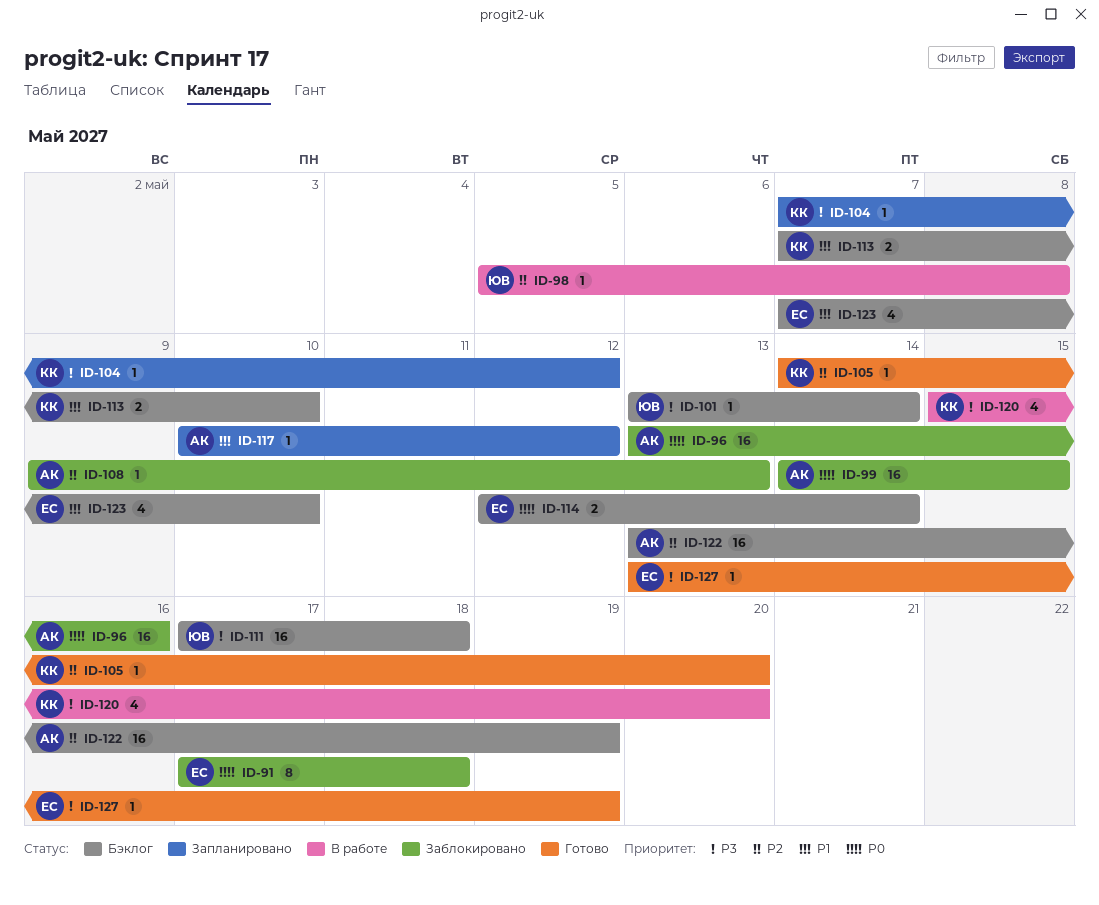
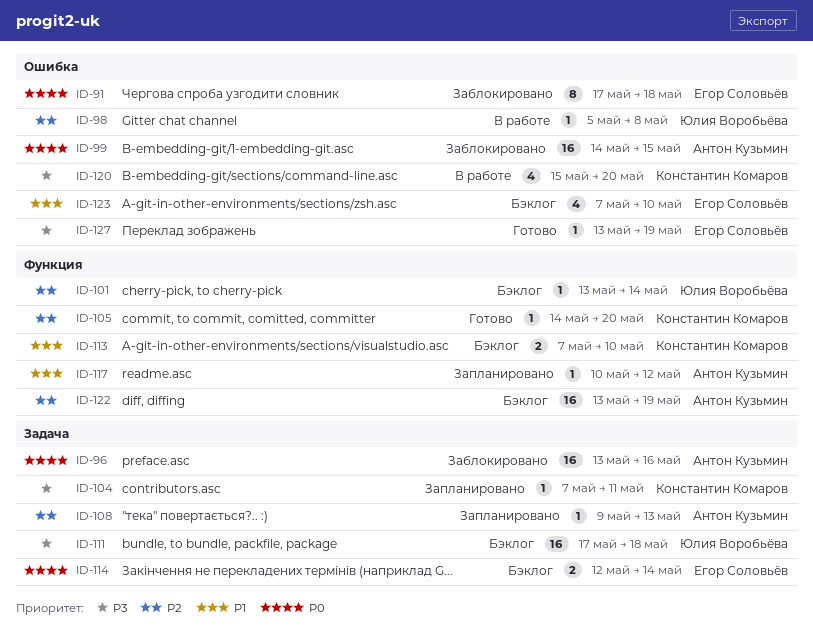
ID-101, priority: P3 -> P2
ID-104, due: May 12 -> May 11
ID-108, status: Заблокировано -> Запланировано

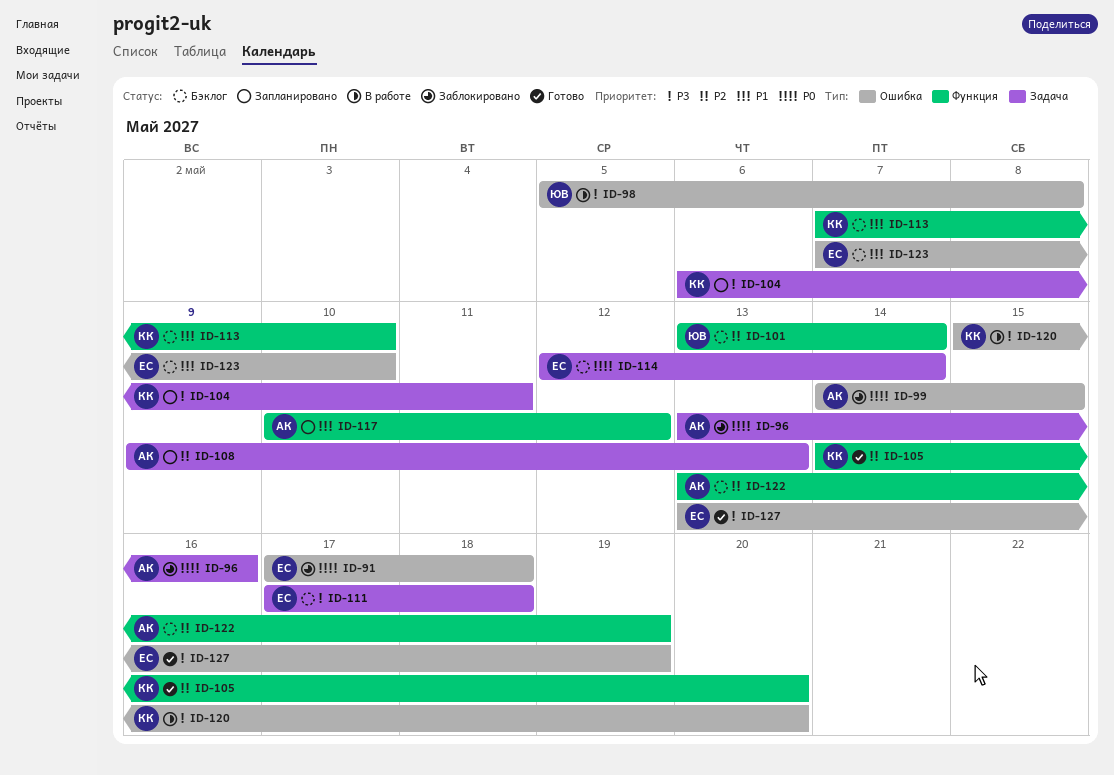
ID-98, priority: P2 -> P3
ID-104, start: May 7 -> May 6
ID-111, owner: Юлия Воробьёва -> Егор Соловьёв

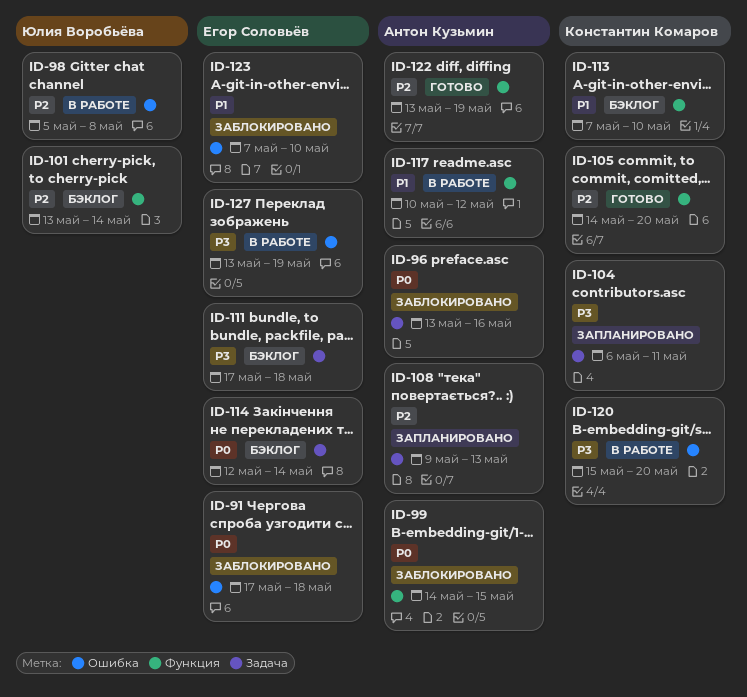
ID-98, priority: P3 -> P2
ID-99, label: Ошибка -> Функция
ID-117, status: Запланировано -> В работе
ID-122, status: Бэклог -> Готово
ID-123, status: Бэклог -> Заблокировано
ID-127, status: Готово -> В работе

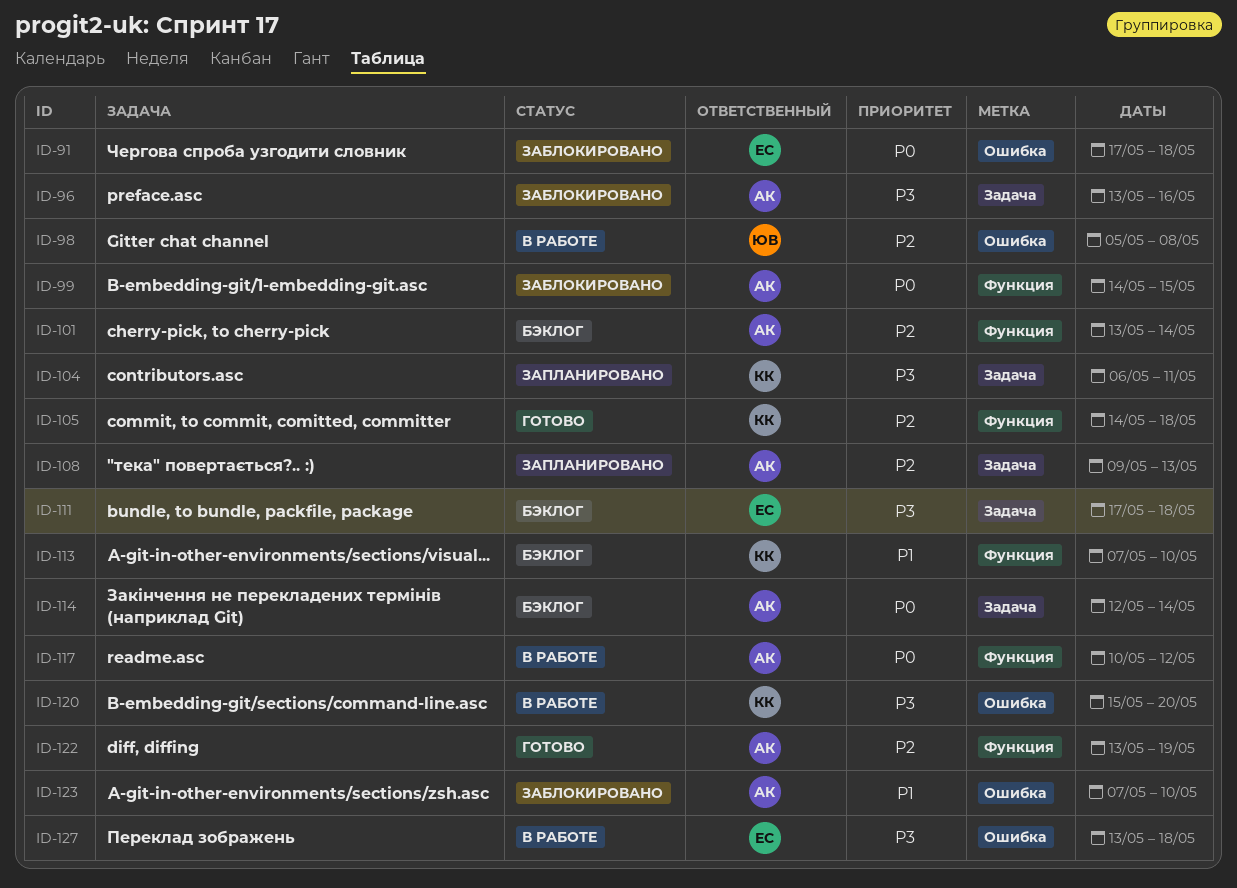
ID-96, priority: P0 -> P3
ID-101, owner: Юлия Воробьёва -> Антон Кузьмин
ID-105, due: May 20 -> May 18
ID-114, owner: Егор Соловьёв -> Антон Кузьмин
ID-117, priority: P1 -> P0
ID-123, owner: Егор Соловьёв -> Антон Кузьмин
ID-127, due: May 19 -> May 18

